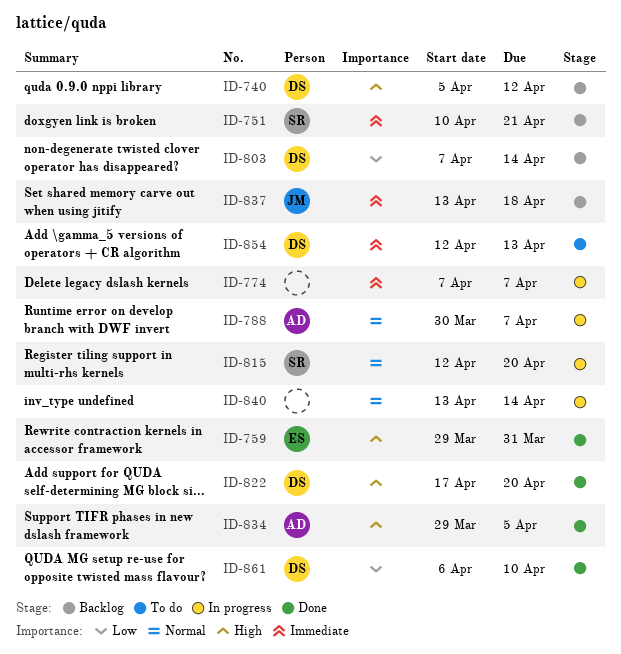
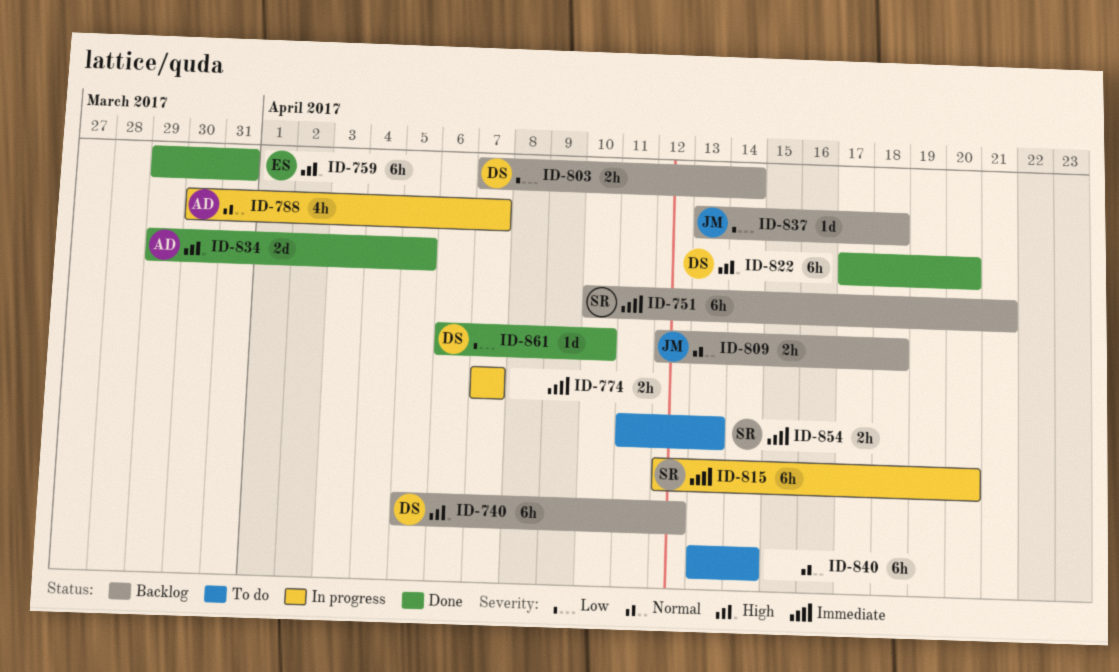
ID-809: none -> present
ID-815, priority: Normal -> Immediate
ID-837, priority: Immediate -> Low
ID-840, status: In progress -> To do
ID-854, owner: DS -> SR
ID-854, start: Apr 12 -> Apr 11

